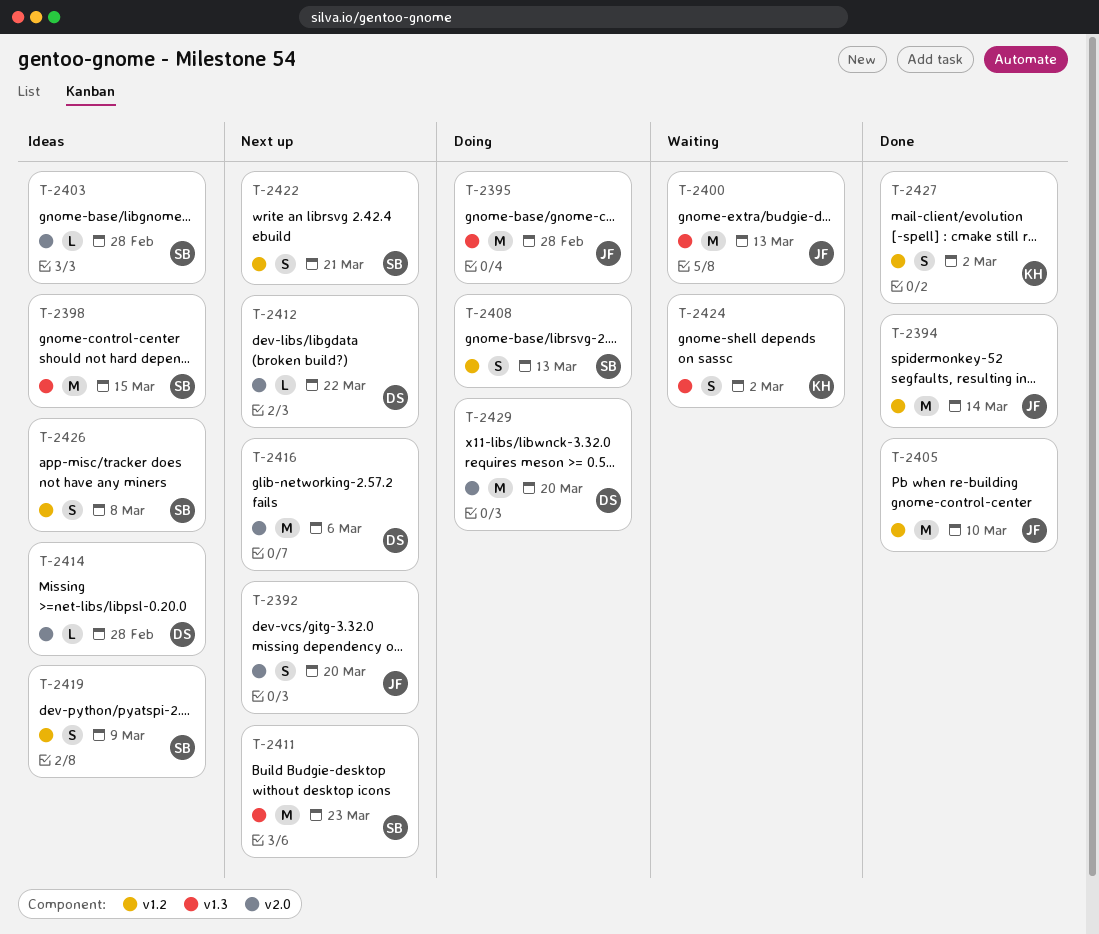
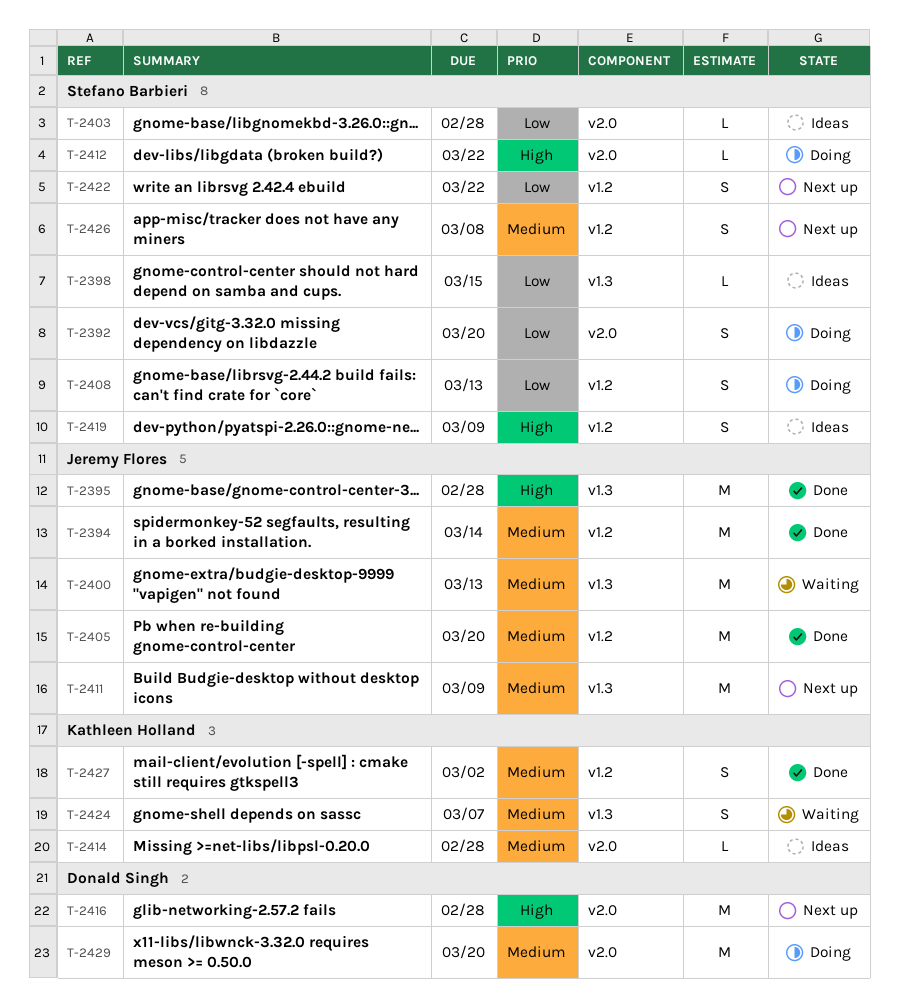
T-2392, status: Next up -> Doing
T-2392, owner: Jeremy Flores -> Stefano Barbieri
T-2395, status: Doing -> Done
T-2398, estimate: M -> L
T-2405, due: Mar 10 -> Mar 20
T-2411, owner: Stefano Barbieri -> Jeremy Flores
T-2411, due: Mar 23 -> Mar 9
T-2412, status: Next up -> Doing
T-2412, owner: Donald Singh -> Stefano Barbieri
T-2414, owner: Donald Singh -> Kathleen Holland
T-2416, due: Mar 6 -> Feb 28
T-2422, due: Mar 21 -> Mar 22
T-2424, due: Mar 2 -> Mar 7
T-2426, status: Ideas -> Next up

